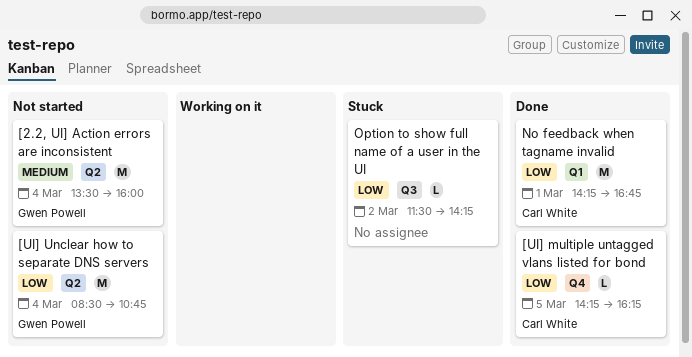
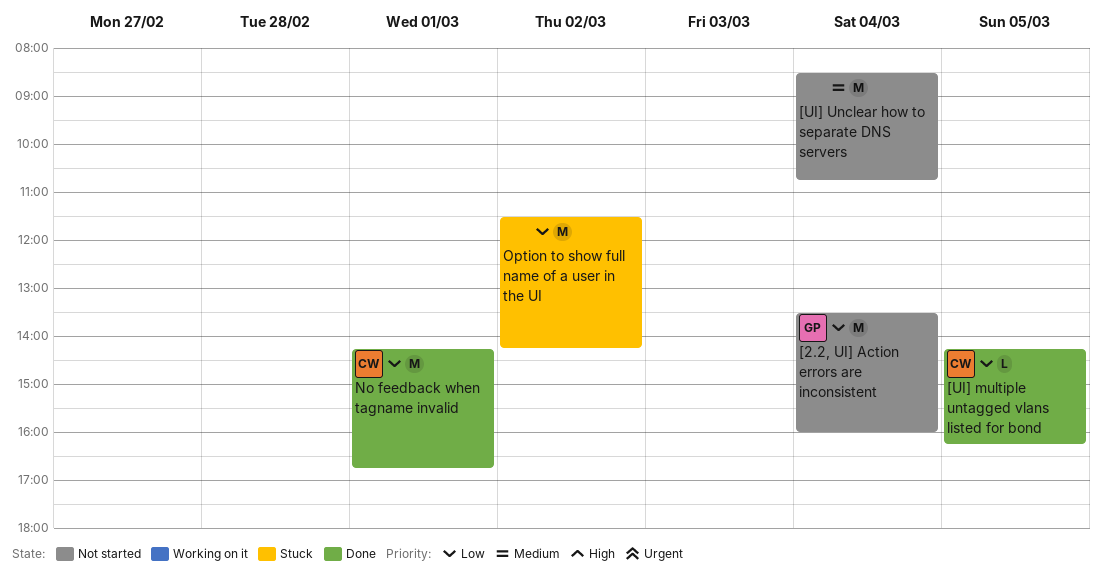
[2.2, UI] Action errors are inconsistent, priority: Medium -> Low
[UI] Unclear how to separate DNS servers, owner: Gwen Powell -> none
[UI] Unclear how to separate DNS servers, priority: Low -> Medium
Option to show full name of a user in the UI, estimate: L -> M

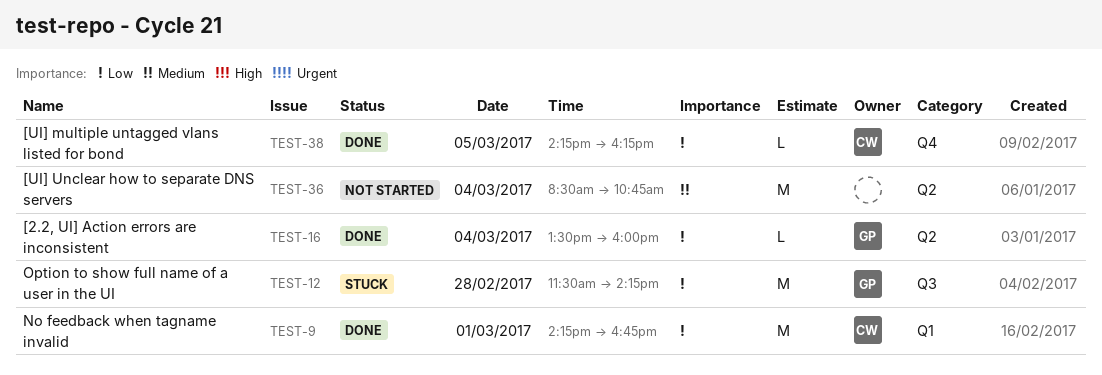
[2.2, UI] Action errors are inconsistent, status: Not started -> Done
[2.2, UI] Action errors are inconsistent, estimate: M -> L
Option to show full name of a user in the UI, owner: none -> GP
Option to show full name of a user in the UI, day: Mar 2 -> Feb 28

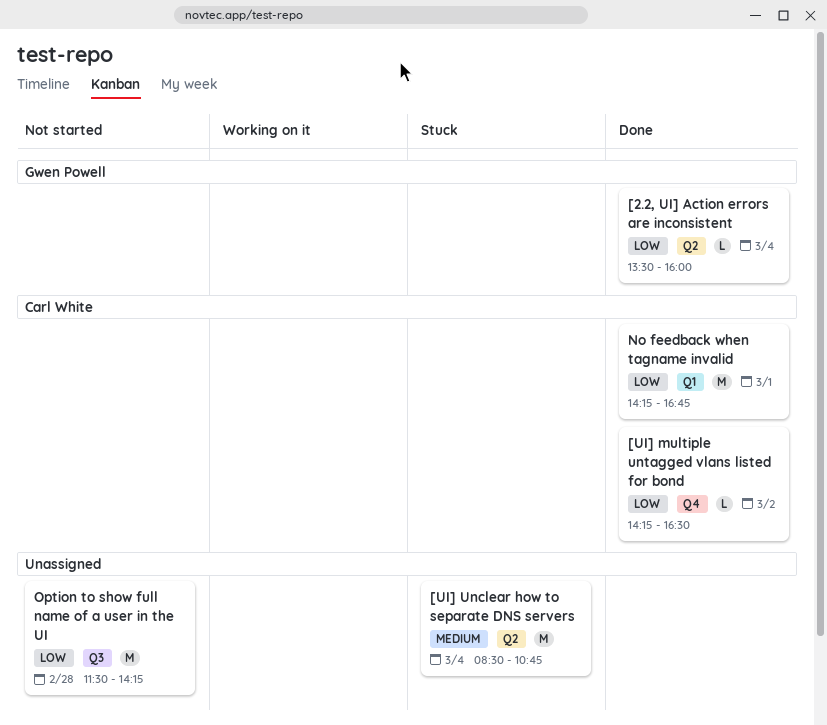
[UI] multiple untagged vlans listed for bond, day: Mar 5 -> Mar 2
[UI] multiple untagged vlans listed for bond, ends: 16:15 -> 16:30
[UI] Unclear how to separate DNS servers, status: Not started -> Stuck
Option to show full name of a user in the UI, status: Stuck -> Not started
Option to show full name of a user in the UI, owner: Gwen Powell -> none

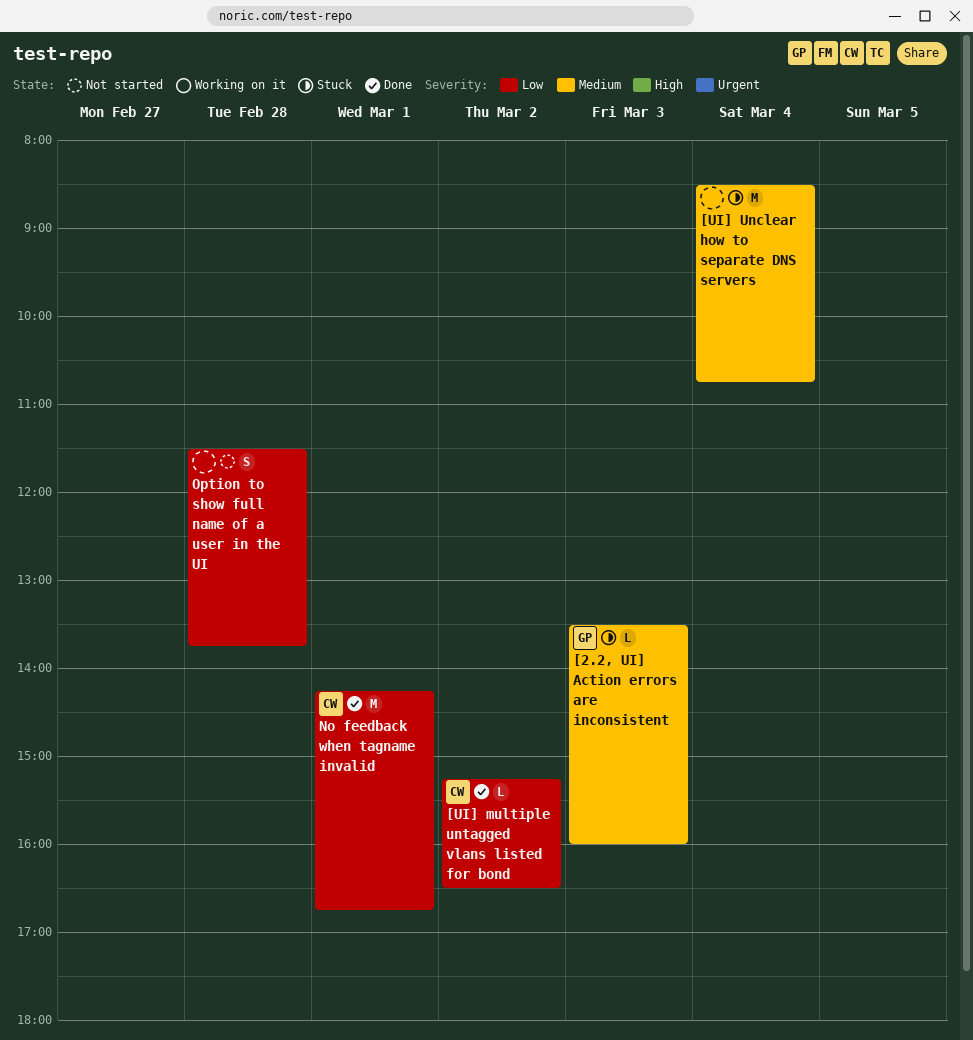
[2.2, UI] Action errors are inconsistent, status: Done -> Stuck
[2.2, UI] Action errors are inconsistent, priority: Low -> Medium
[2.2, UI] Action errors are inconsistent, day: Mar 4 -> Mar 3
[UI] multiple untagged vlans listed for bond, begins: 14:15 -> 15:15
Option to show full name of a user in the UI, estimate: M -> S
Option to show full name of a user in the UI, ends: 14:15 -> 13:45

